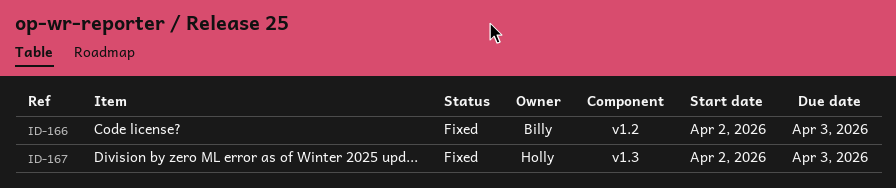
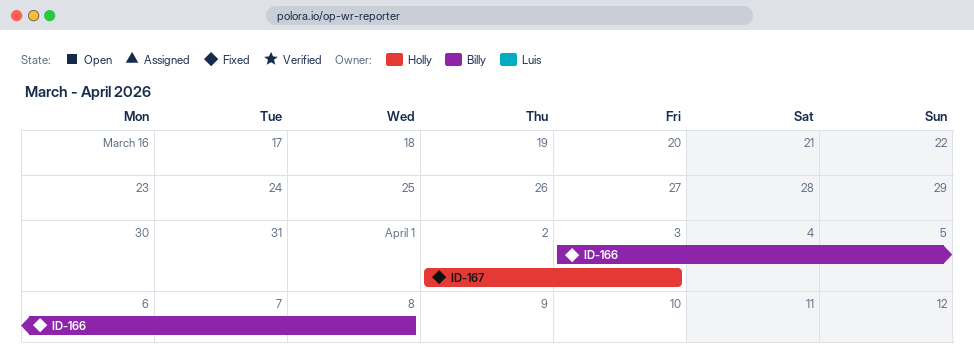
ID-166, start: Apr 2 -> Apr 3
ID-166, due: Apr 3 -> Apr 8

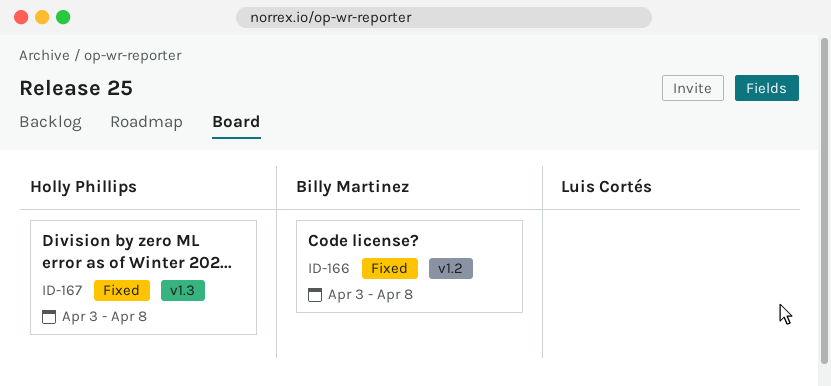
ID-167, start: Apr 2 -> Apr 3
ID-167, due: Apr 3 -> Apr 8

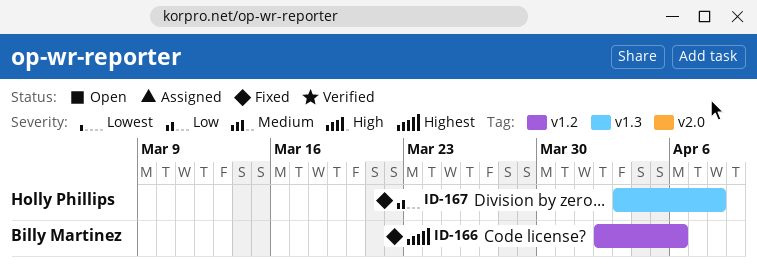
ID-166, start: Apr 3 -> Apr 2
ID-166, due: Apr 8 -> Apr 6

